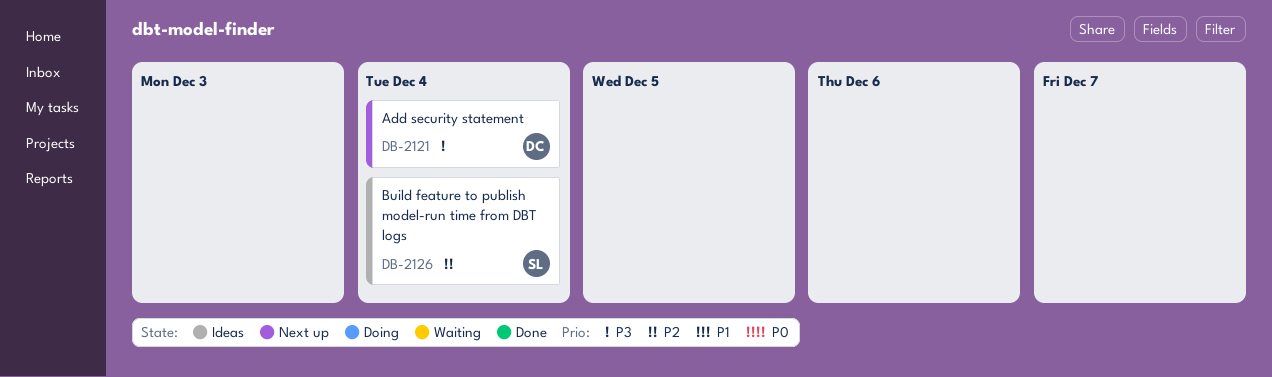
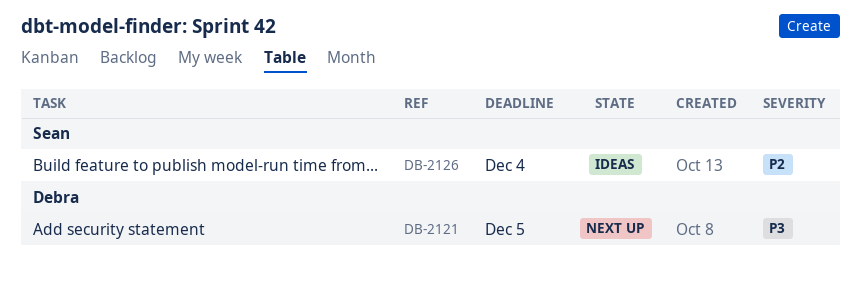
DB-2121, due: Dec 4 -> Dec 5

